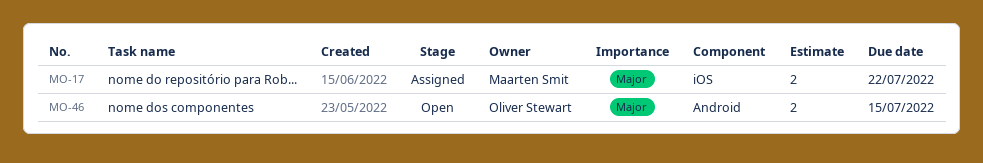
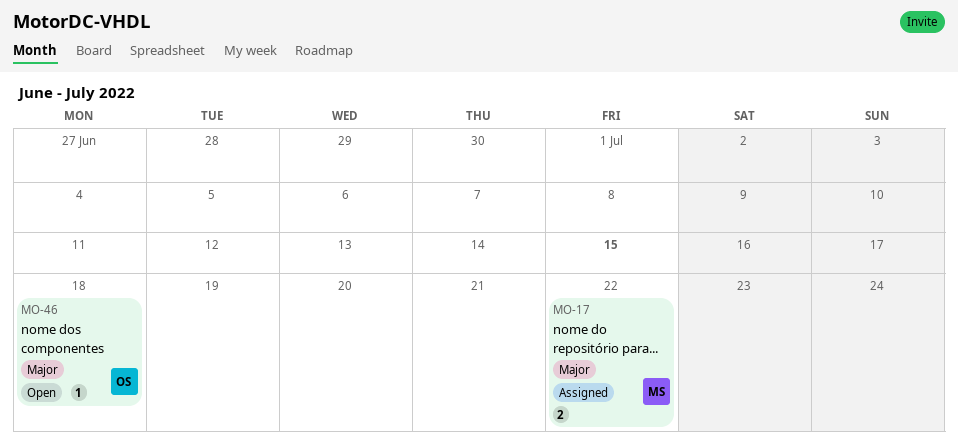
MO-46, estimate: 2 -> 1
MO-46, due: Jul 15 -> Jul 18

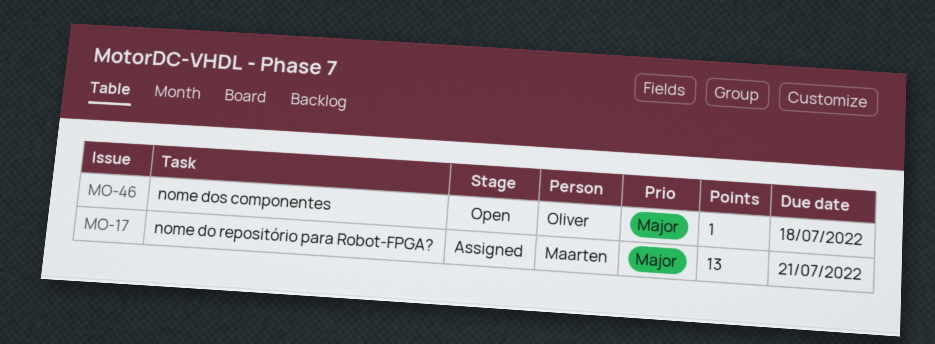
MO-17, estimate: 2 -> 13
MO-17, due: Jul 22 -> Jul 21

